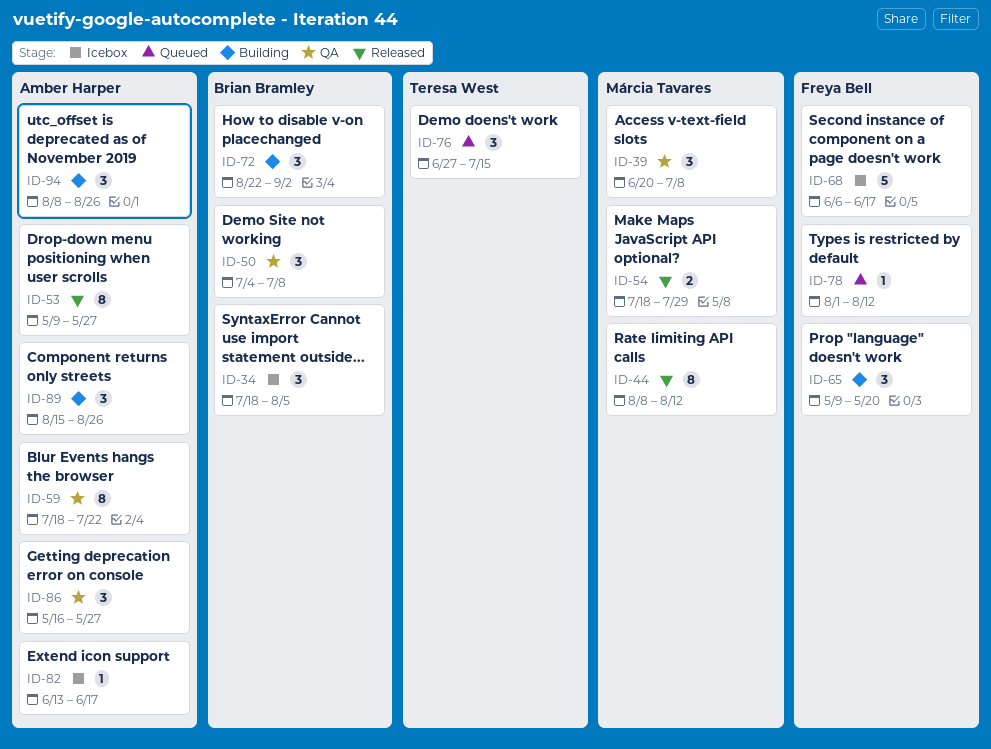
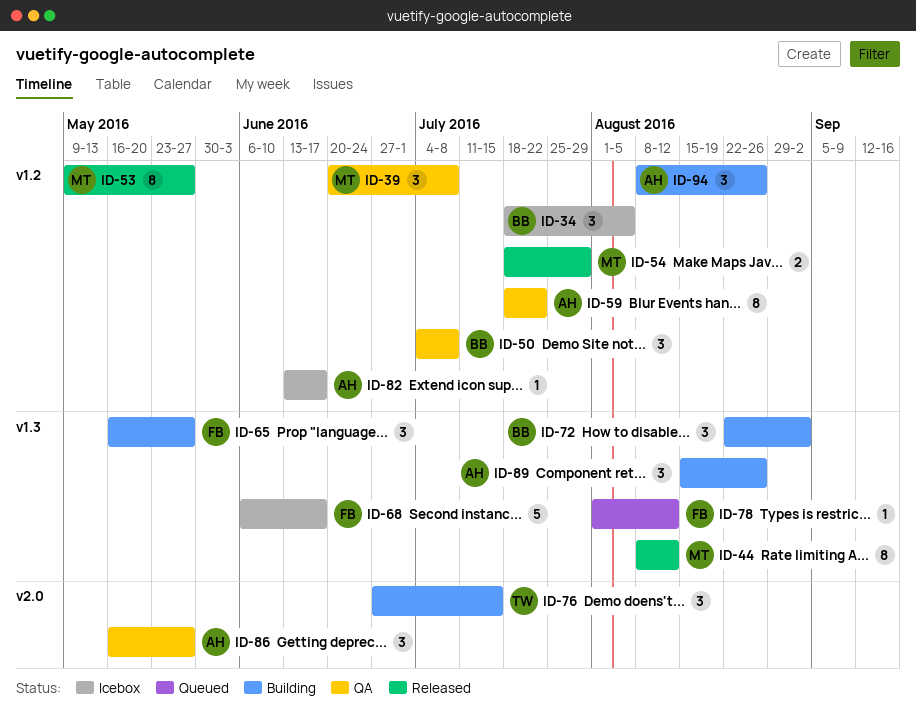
ID-53, owner: Amber Harper -> Márcia Tavares
ID-65, start: May 9 -> May 16
ID-65, due: May 20 -> May 27
ID-76, status: Queued -> Building

